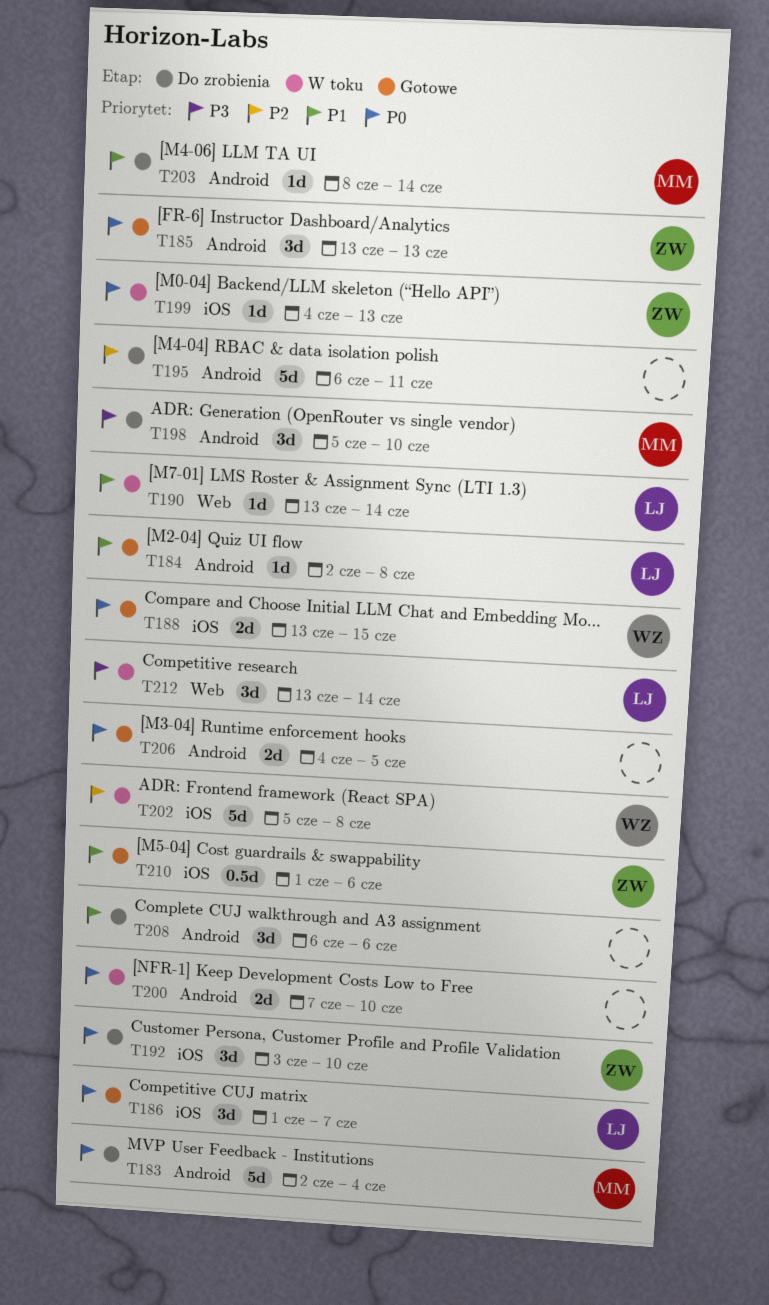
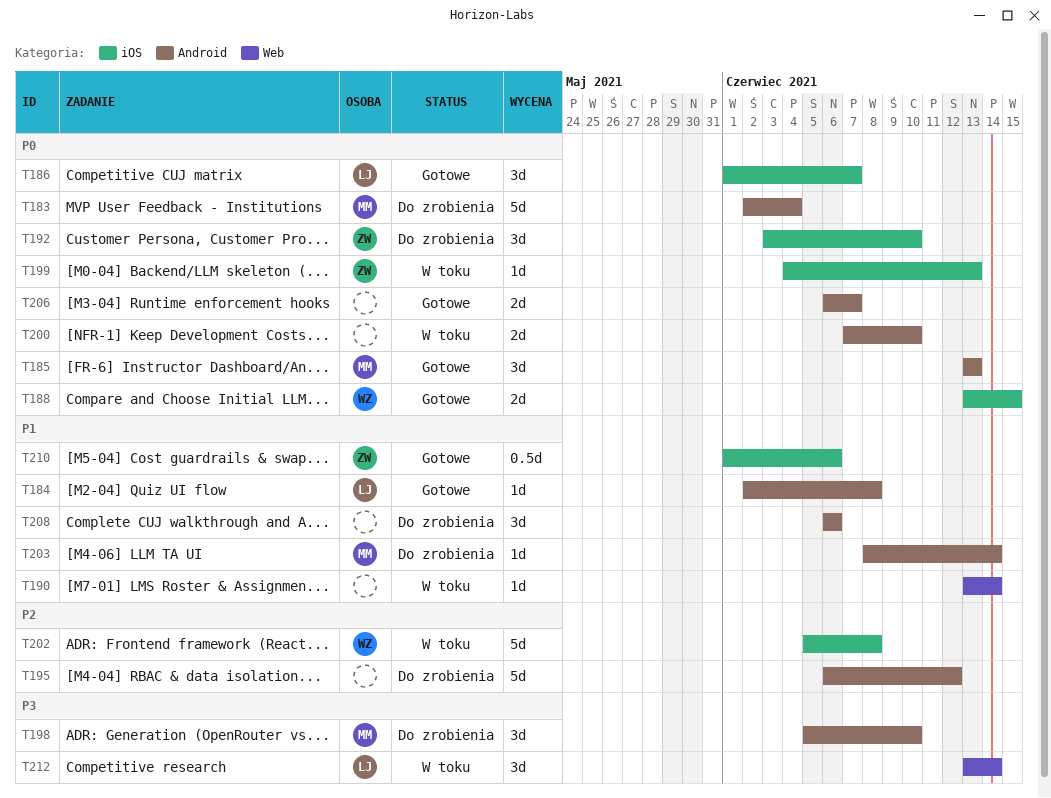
T185, owner: ZW -> MM
T190, owner: LJ -> none
T195, due: Jun 11 -> Jun 12
T206, start: Jun 4 -> Jun 6
T206, due: Jun 5 -> Jun 7

